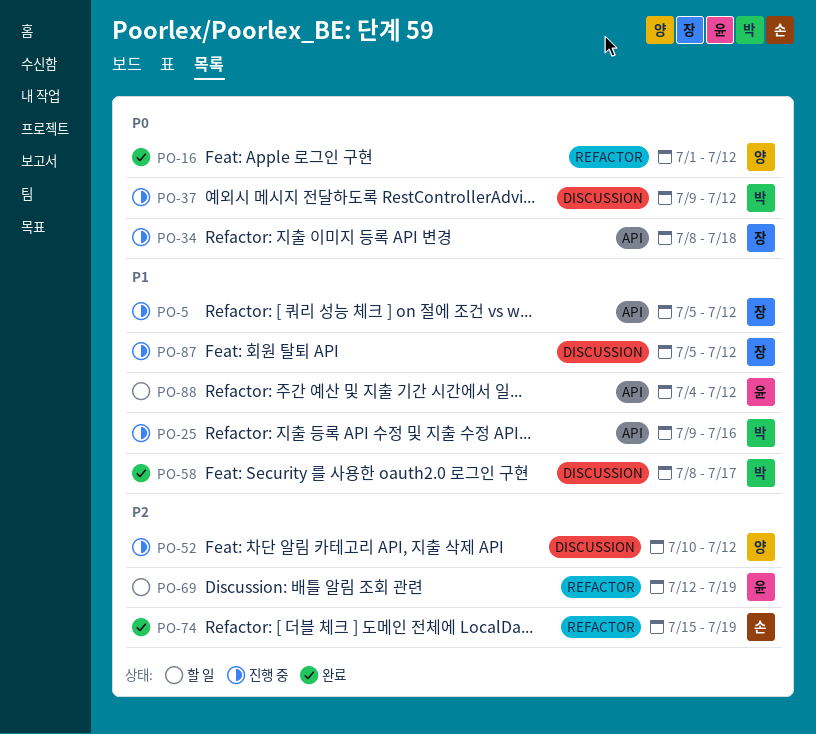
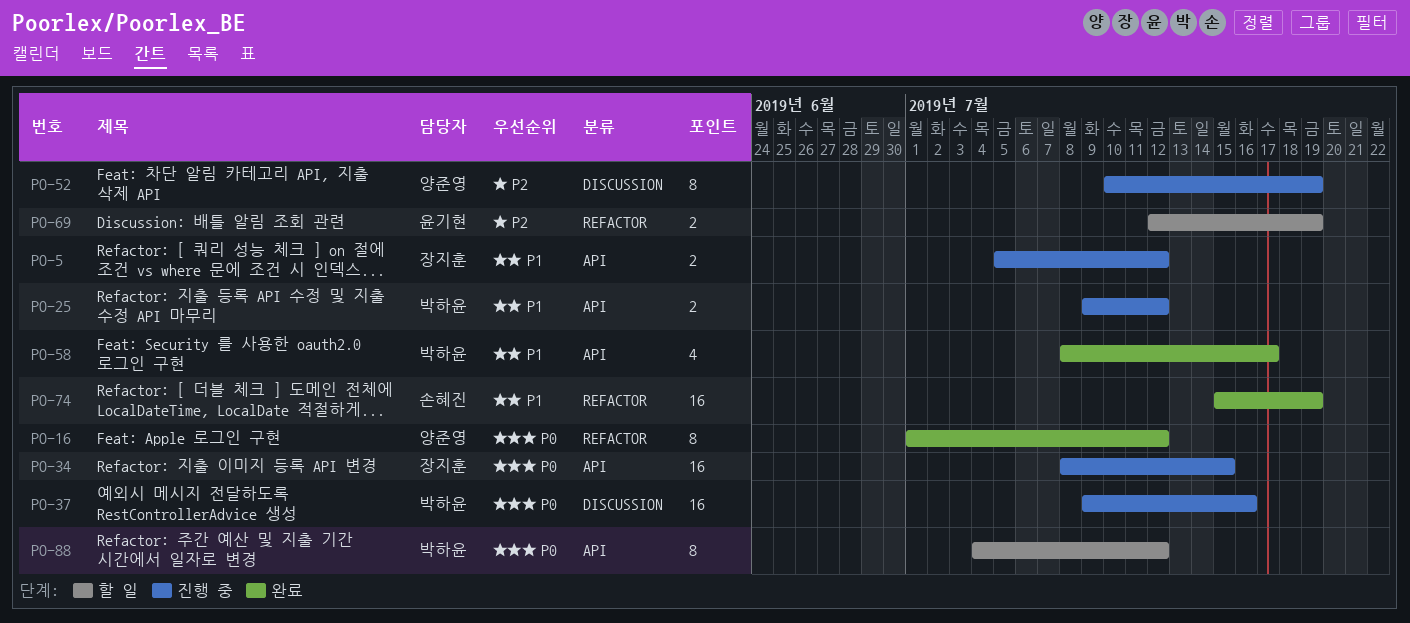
PO-25, due: Jul 16 -> Jul 12
PO-34, due: Jul 18 -> Jul 15
PO-37, due: Jul 12 -> Jul 16
PO-52, due: Jul 12 -> Jul 19
PO-58, label: DISCUSSION -> API
PO-74, priority: P2 -> P1
PO-87: present -> none
PO-88, owner: 윤기현 -> 박하윤
PO-88, priority: P1 -> P0

